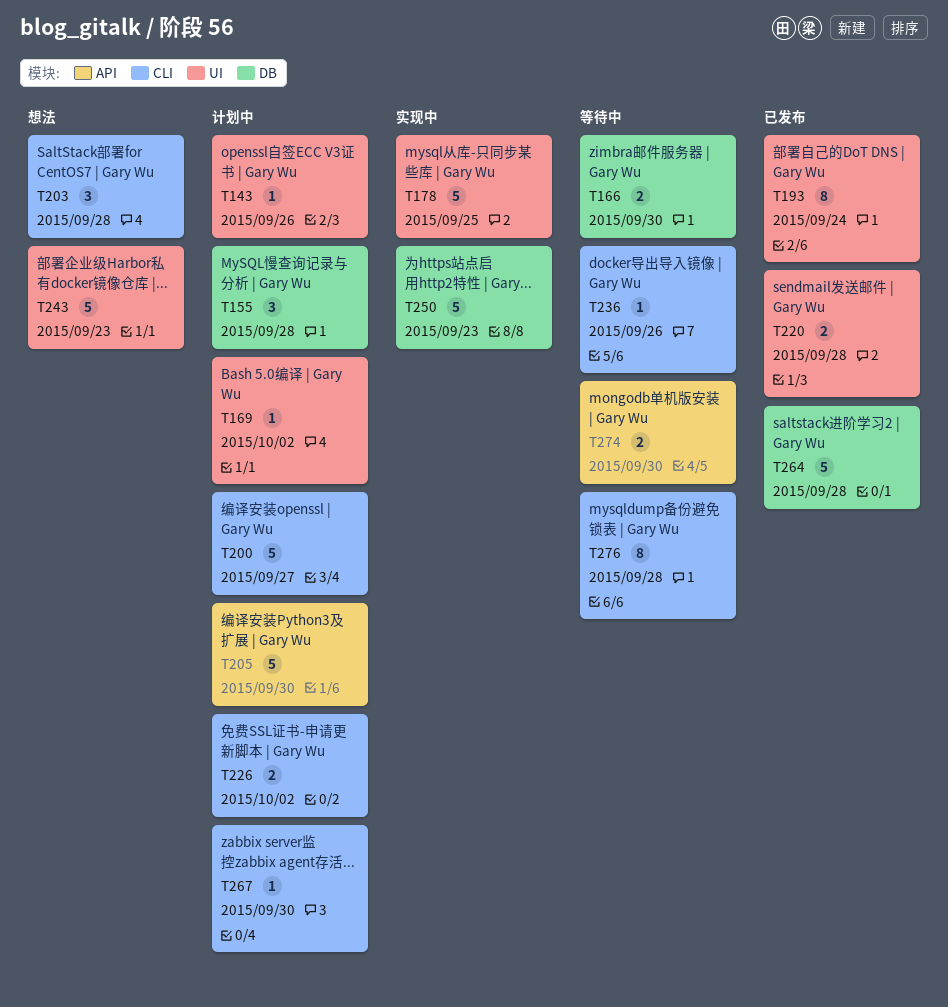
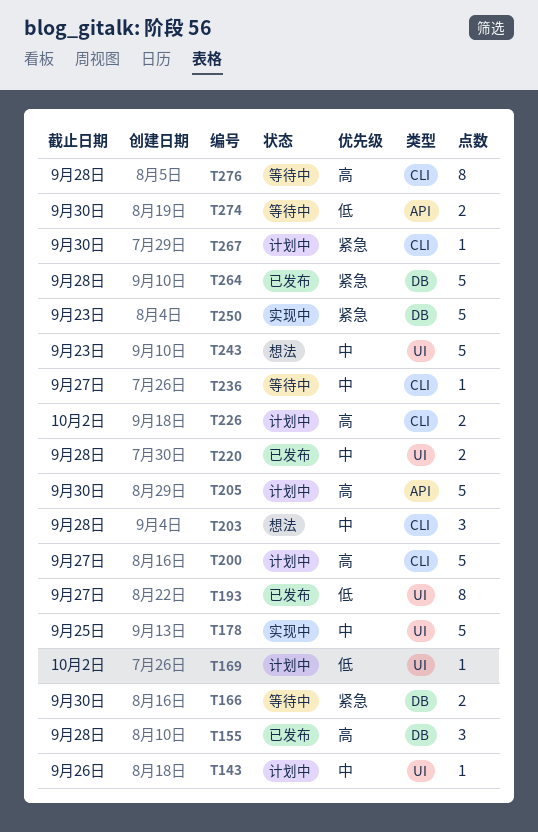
T155, status: 计划中 -> 已发布
T193, due: Sep 24 -> Sep 27
T236, due: Sep 26 -> Sep 27

